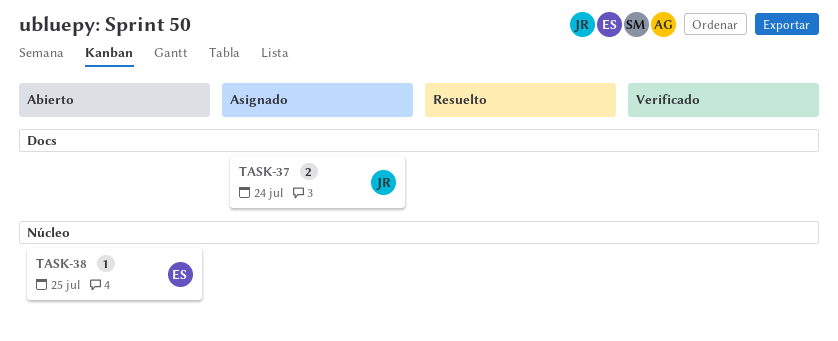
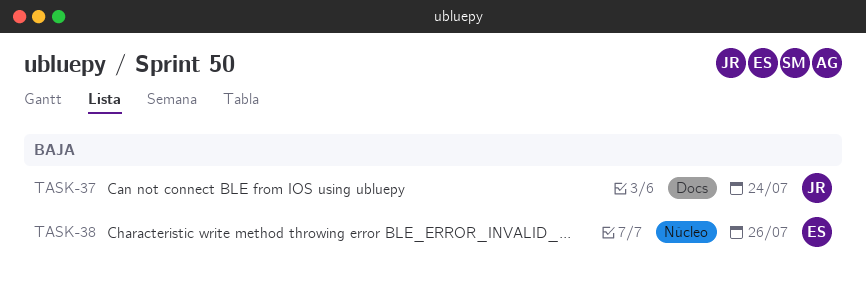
TASK-38, due: Jul 25 -> Jul 26

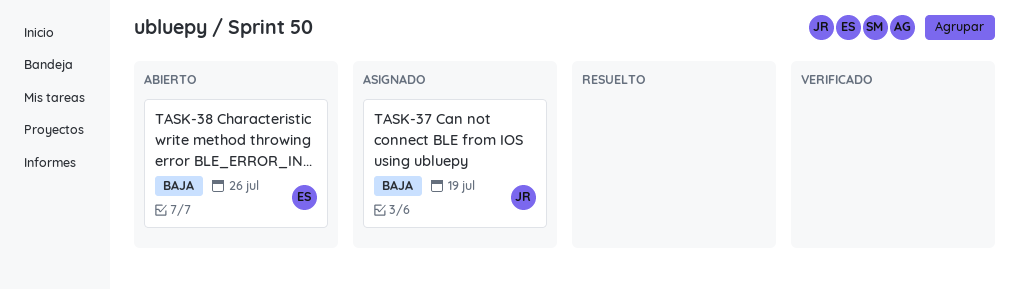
TASK-37, due: Jul 24 -> Jul 19

